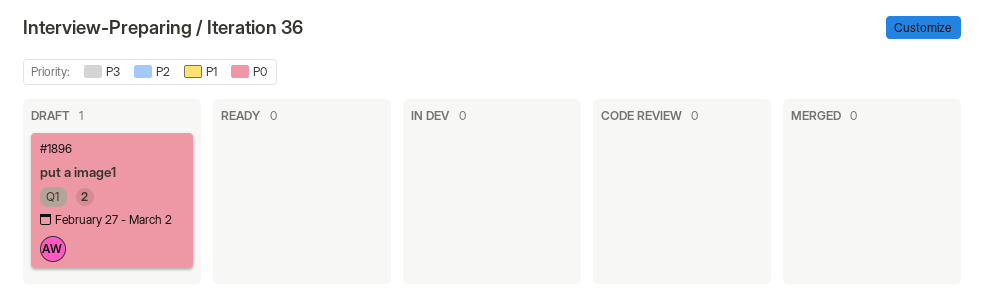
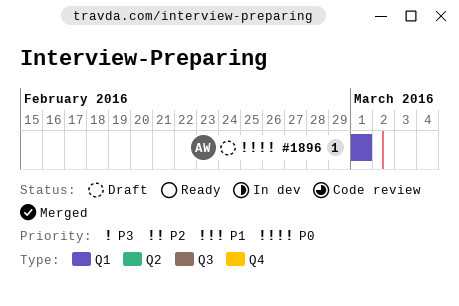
#1896, estimate: 2 -> 1
#1896, start: Feb 27 -> Mar 1
#1896, due: Mar 2 -> Mar 1

